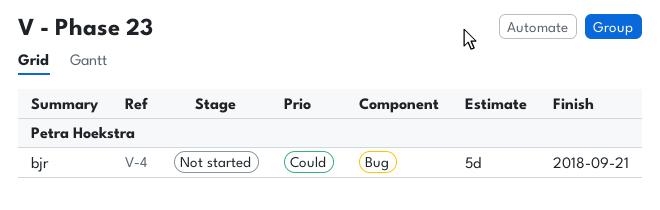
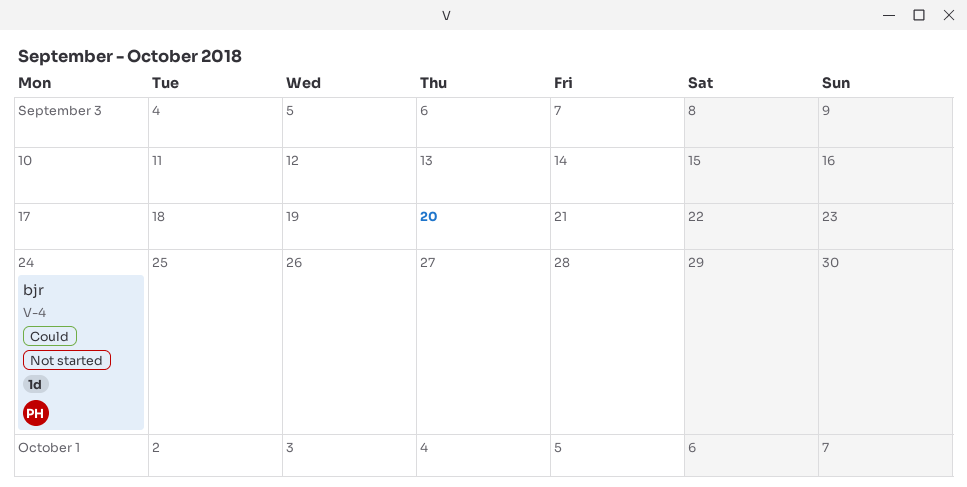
V-4, estimate: 5d -> 1d
V-4, due: Sep 21 -> Sep 24

